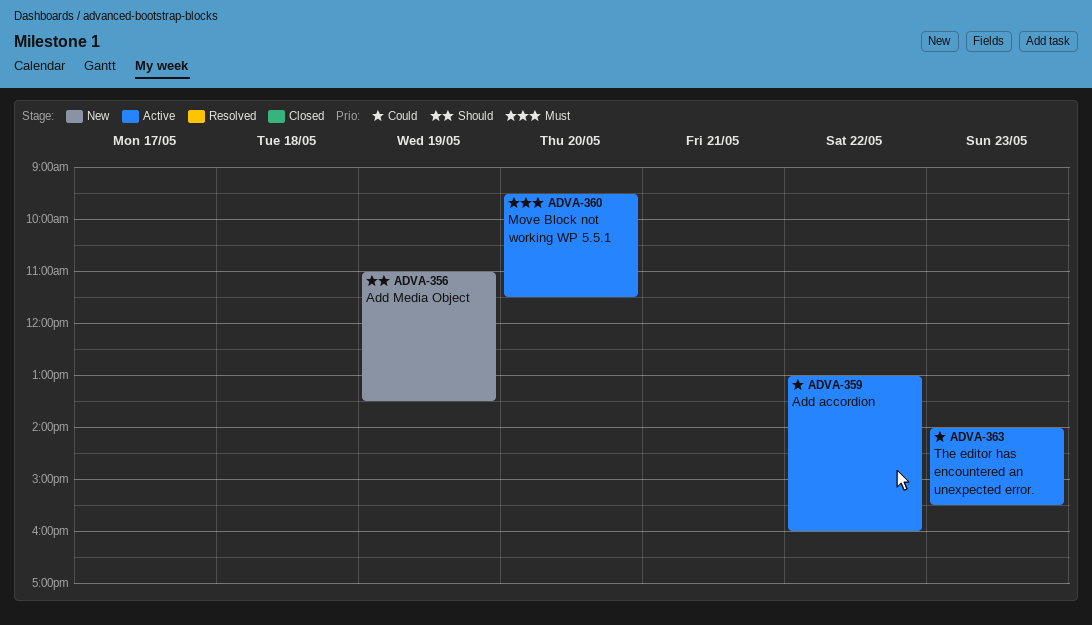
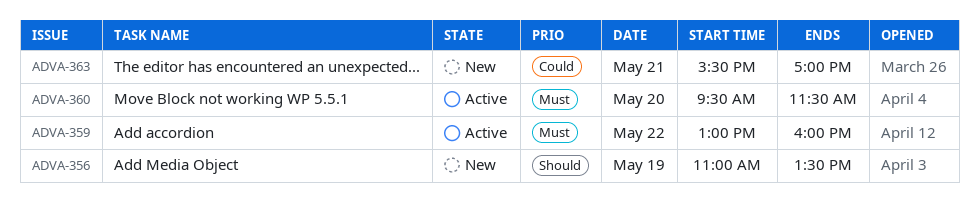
ADVA-359, priority: Could -> Must
ADVA-363, status: Active -> New
ADVA-363, day: May 23 -> May 21
ADVA-363, begins: 14:00 -> 15:30
ADVA-363, ends: 15:30 -> 17:00

